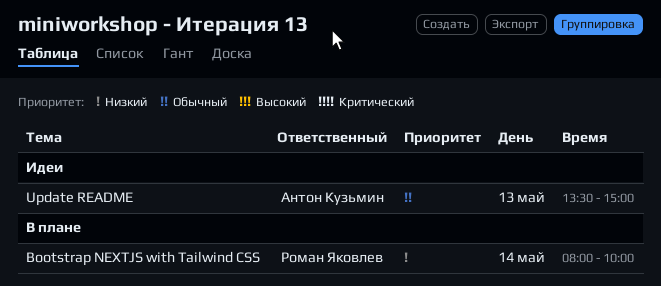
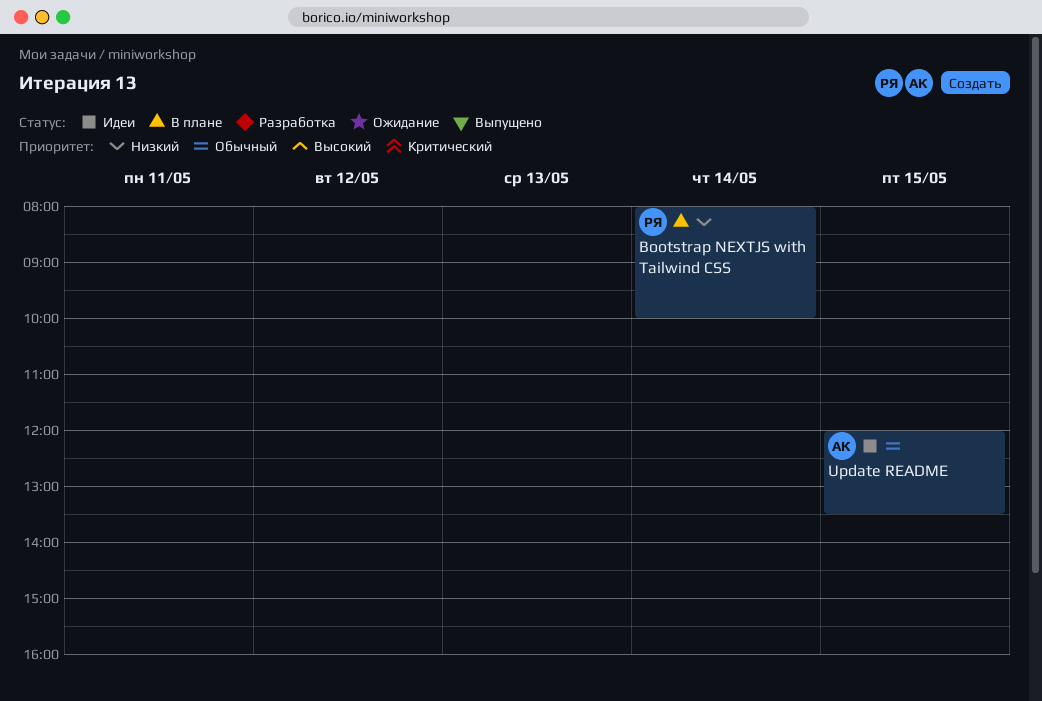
Update README, day: May 13 -> May 15
Update README, begins: 13:30 -> 12:00
Update README, ends: 15:00 -> 13:30

